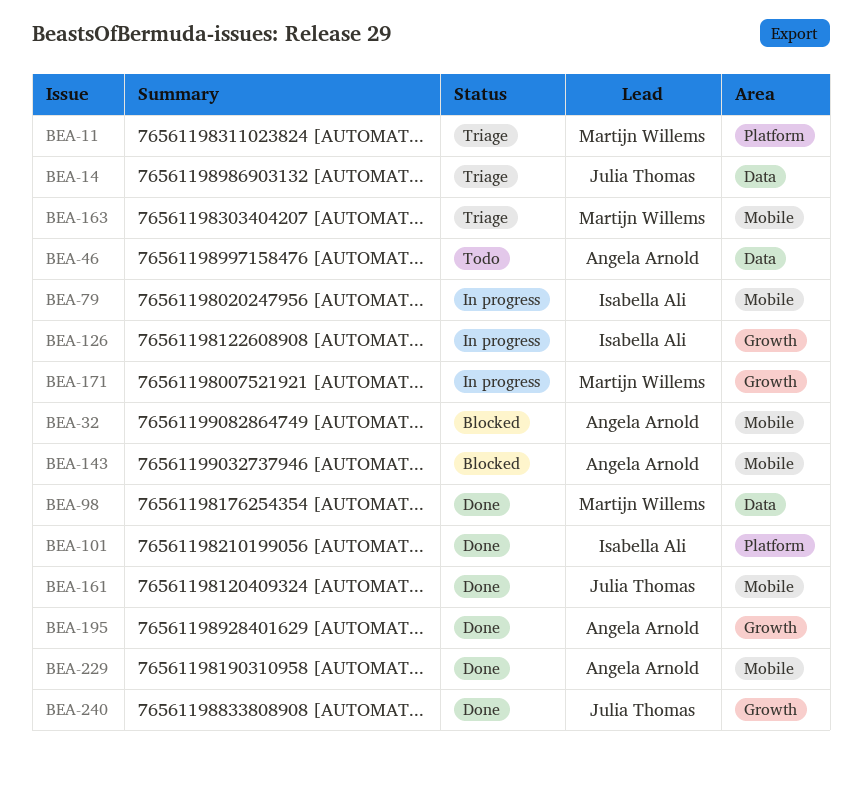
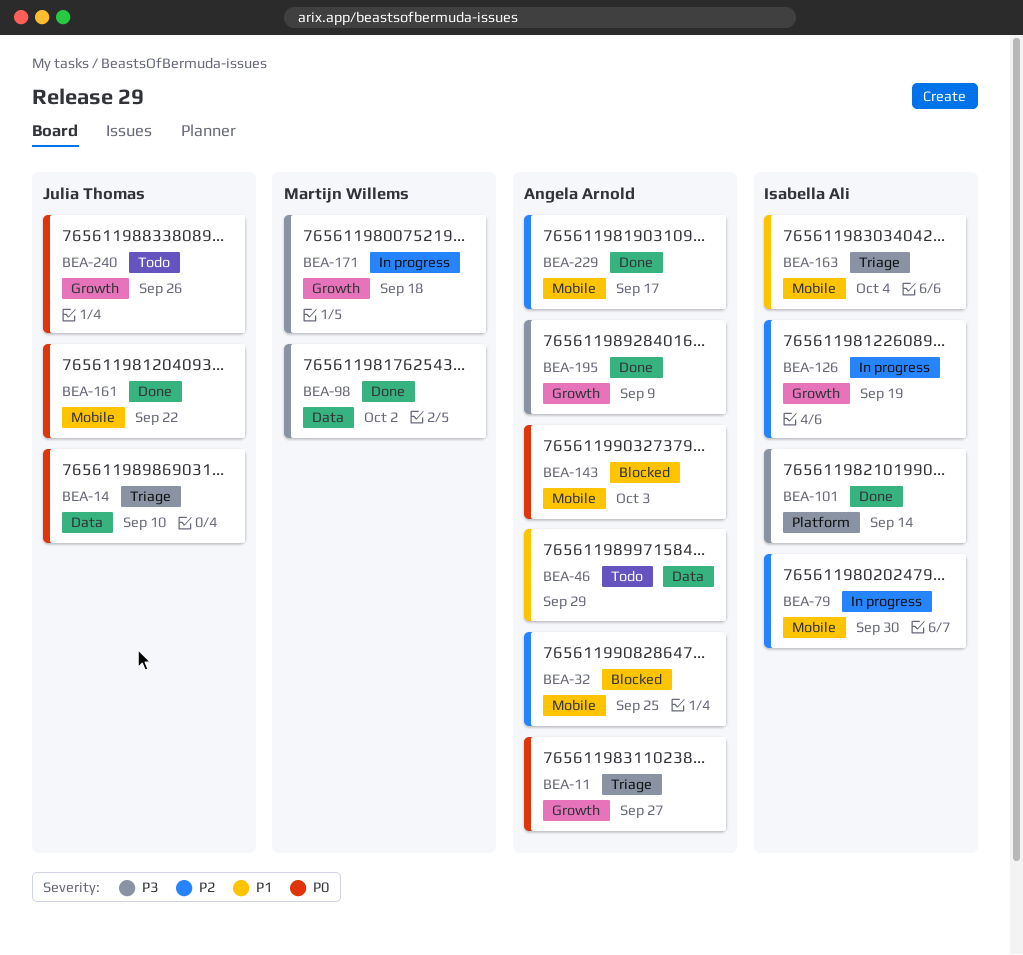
BEA-11, owner: Martijn Willems -> Angela Arnold
BEA-11, label: Platform -> Growth
BEA-163, owner: Martijn Willems -> Isabella Ali
BEA-240, status: Done -> Todo

